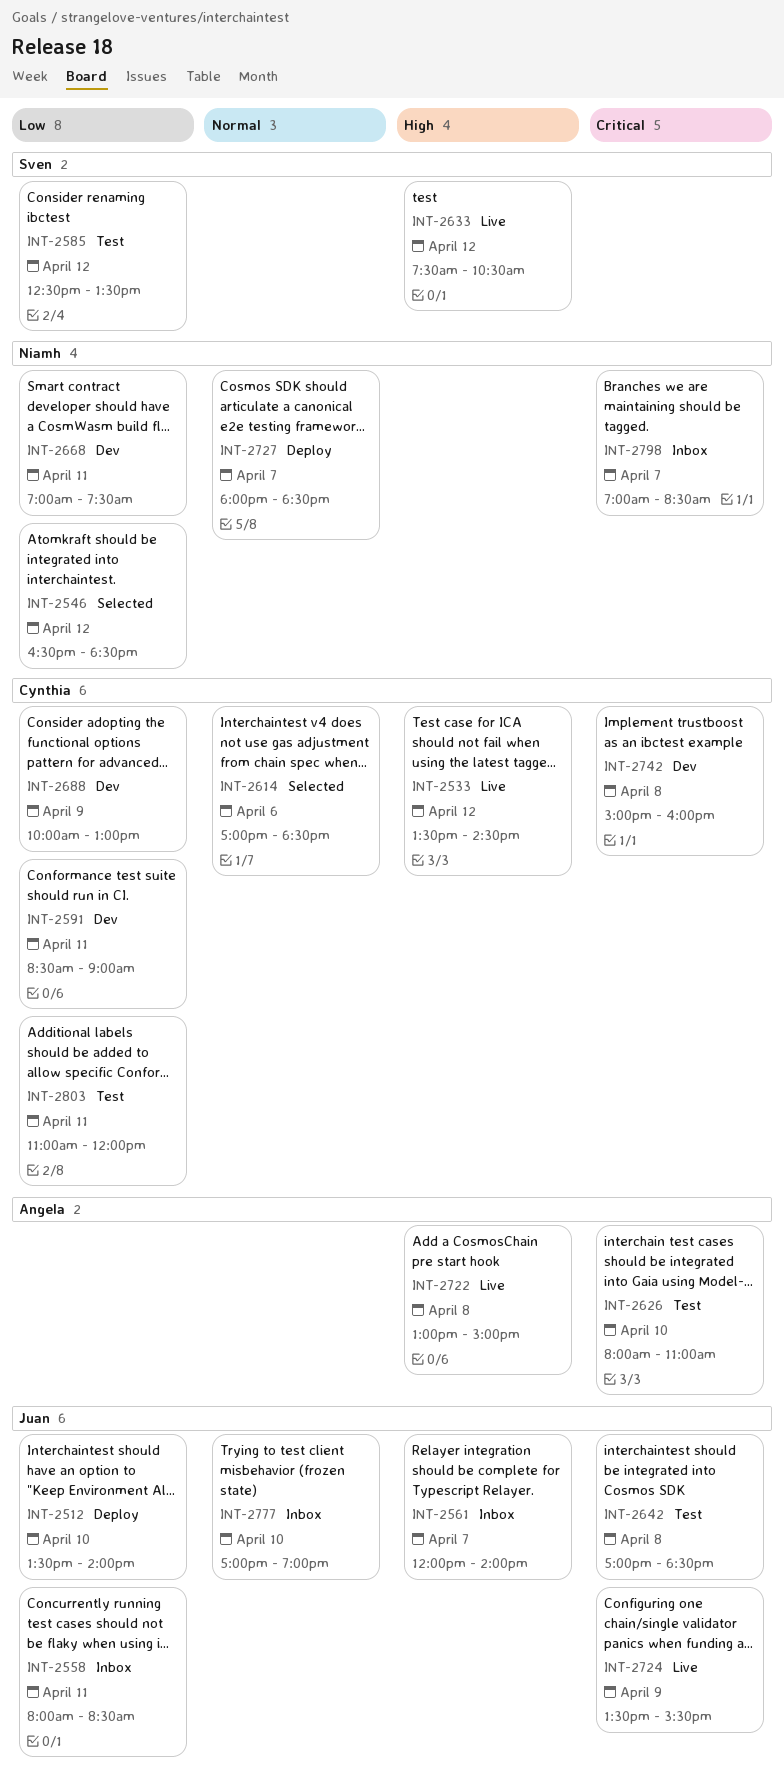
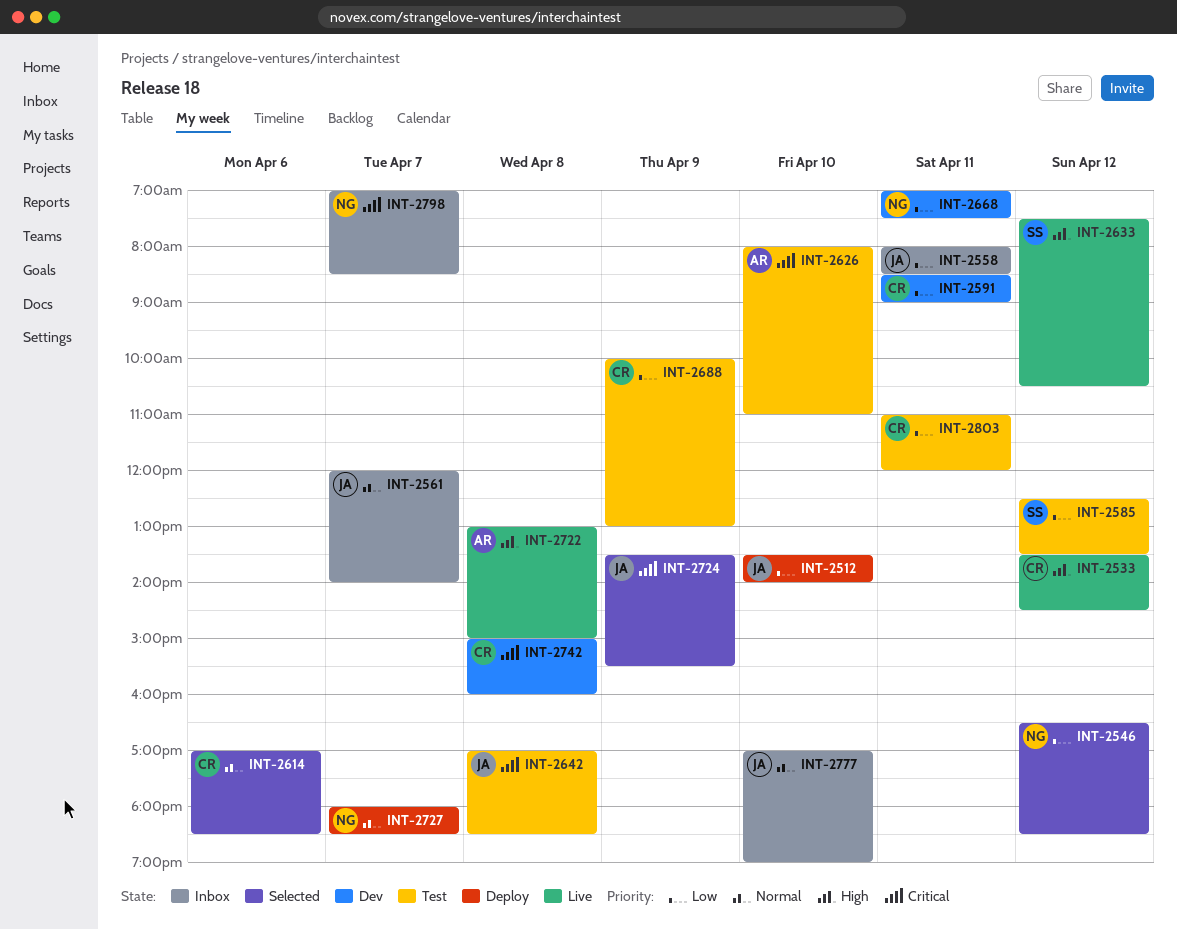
INT-2561, priority: High -> Normal
INT-2688, status: Dev -> Test
INT-2724, status: Live -> Selected

